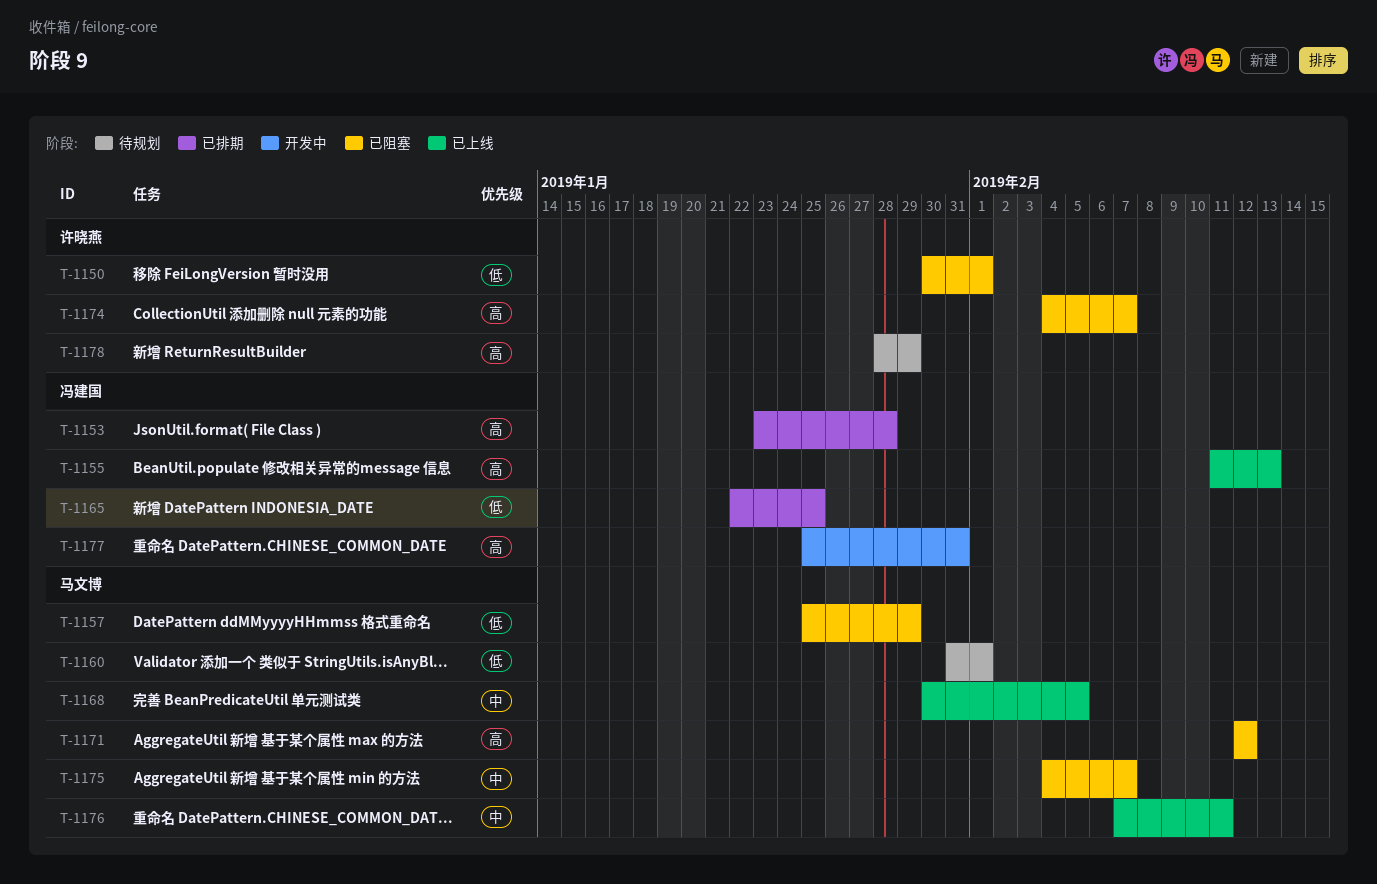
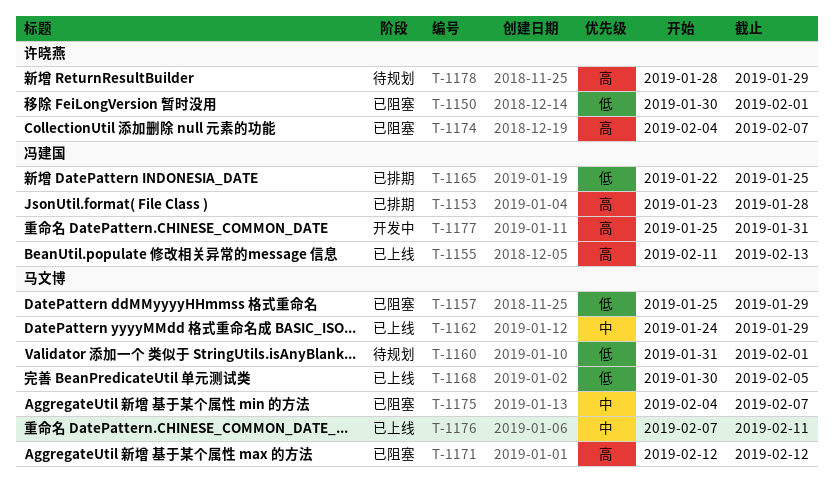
T-1162: none -> present
T-1168, priority: 中 -> 低

